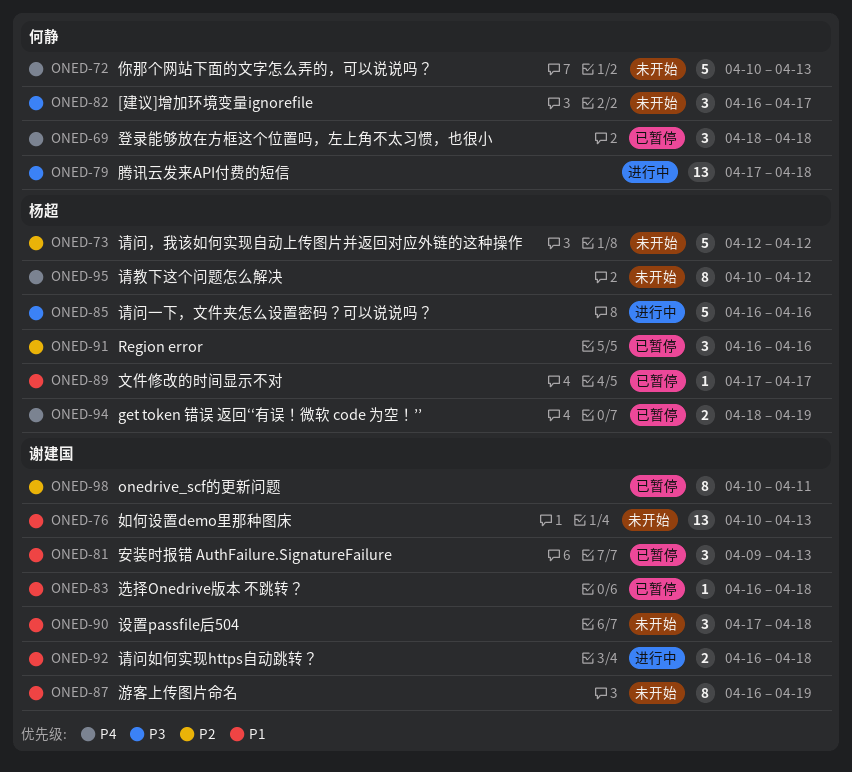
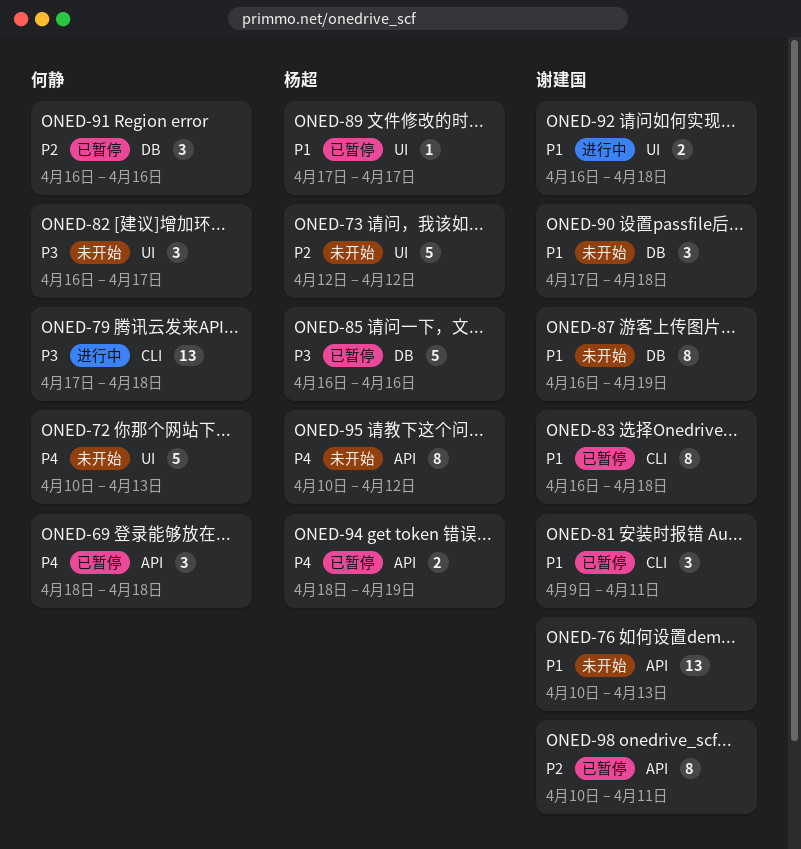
ONED-81, due: Apr 13 -> Apr 11
ONED-83, estimate: 1 -> 8
ONED-85, status: 进行中 -> 已暂停
ONED-91, owner: 杨超 -> 何静

